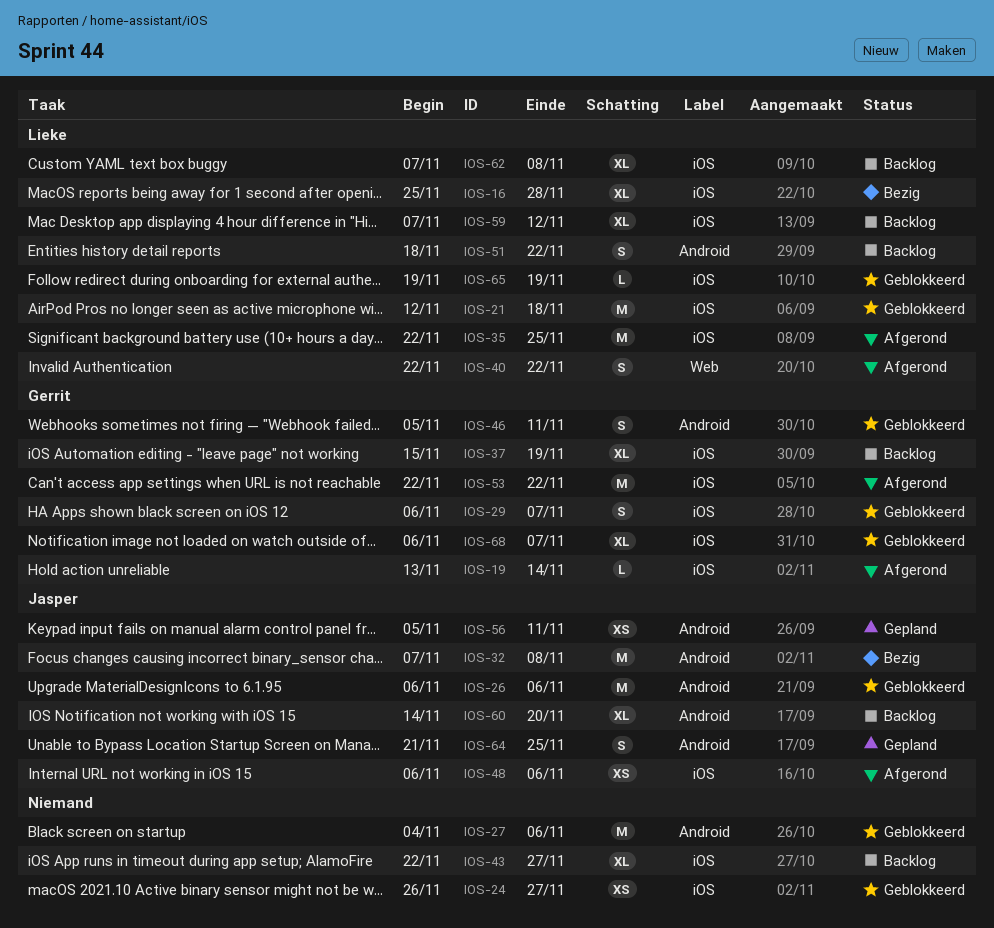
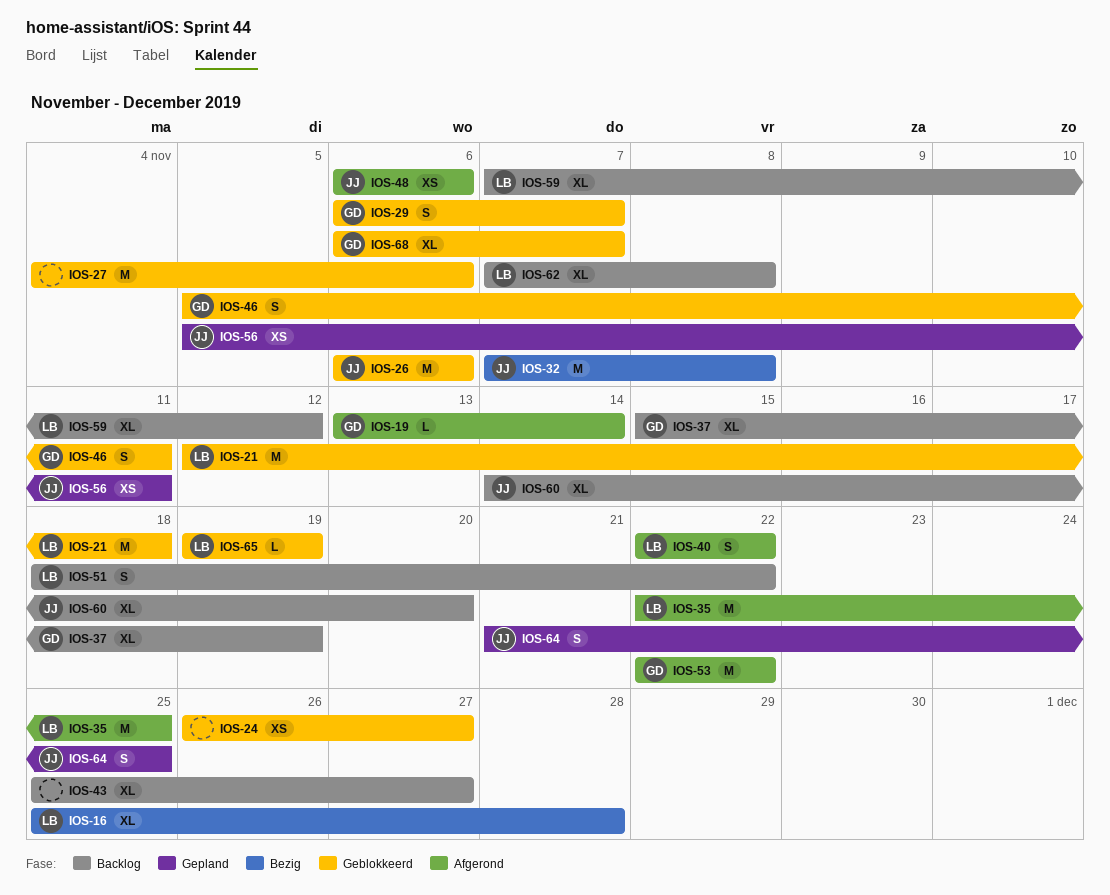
IOS-43, start: Nov 22 -> Nov 25

